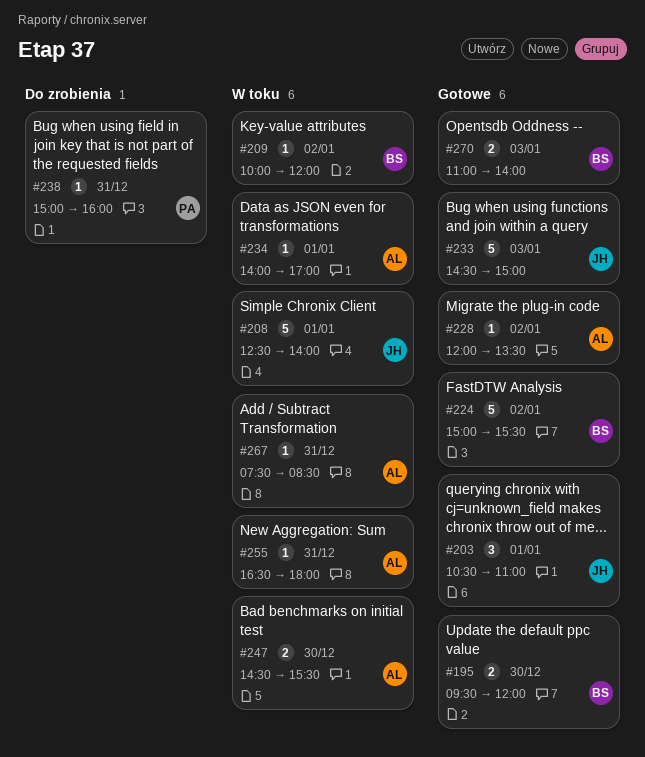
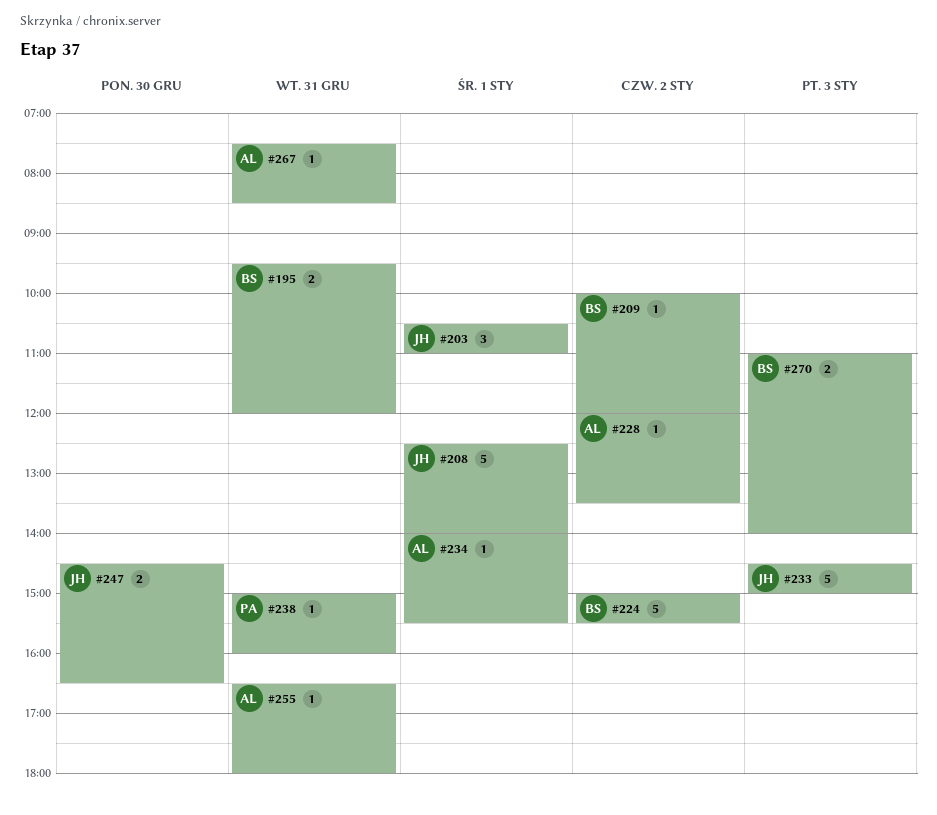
#195, day: Dec 30 -> Dec 31
#234, ends: 17:00 -> 15:30
#247, owner: AL -> JH
#247, ends: 15:30 -> 16:30

